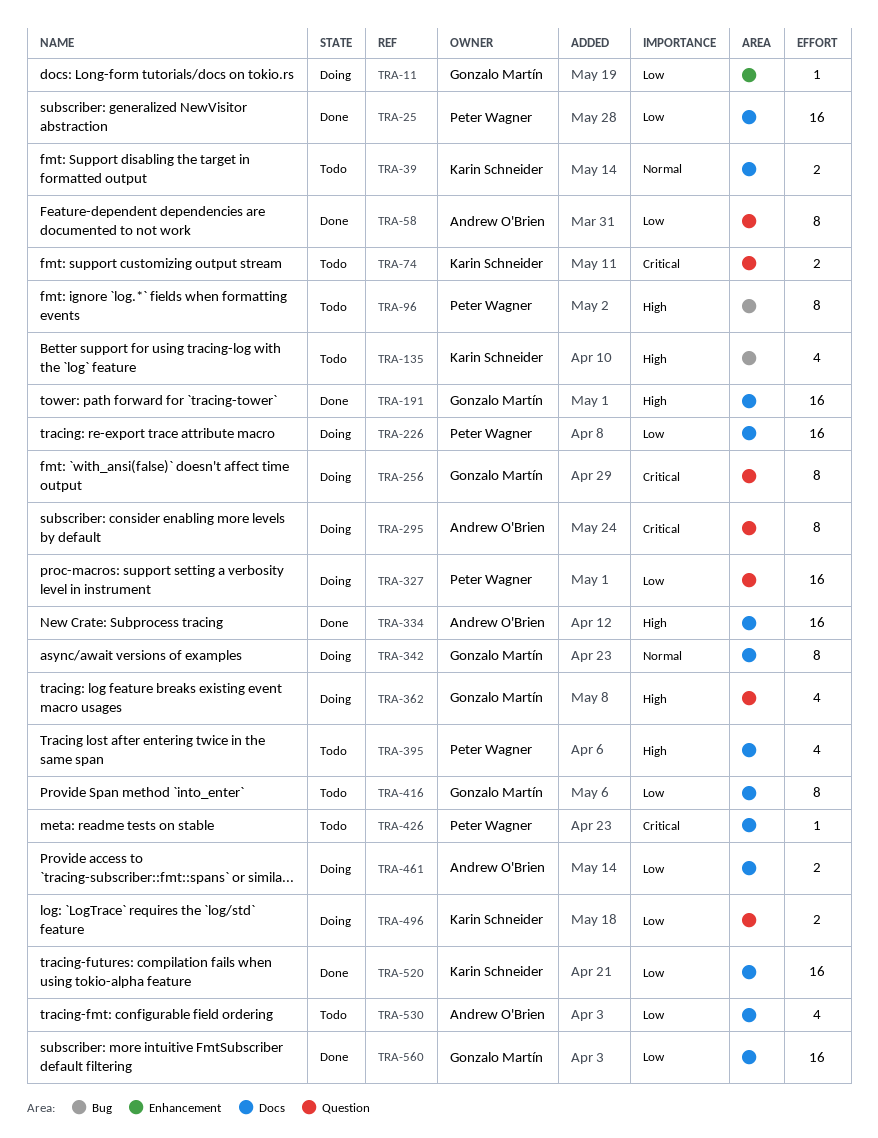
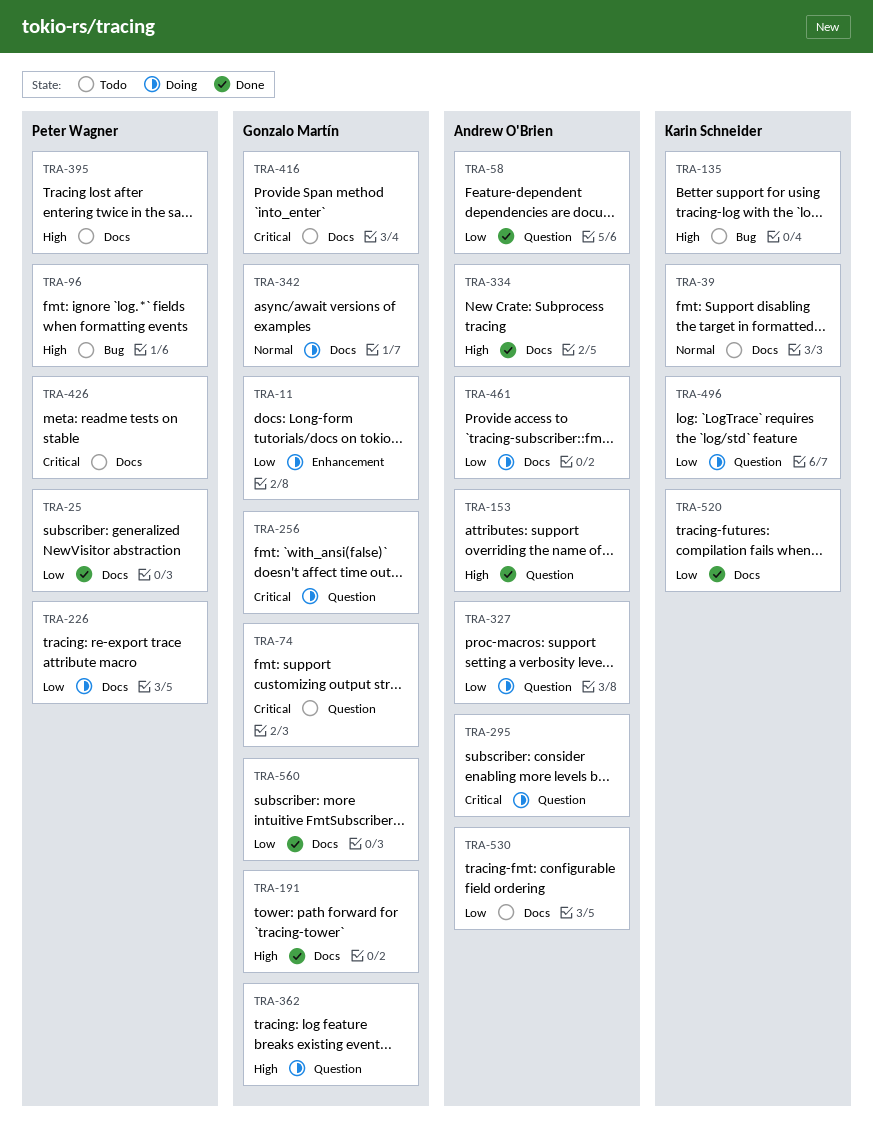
TRA-74, owner: Karin Schneider -> Gonzalo Martín
TRA-153: none -> present
TRA-327, owner: Peter Wagner -> Andrew O'Brien
TRA-416, priority: Low -> Critical

